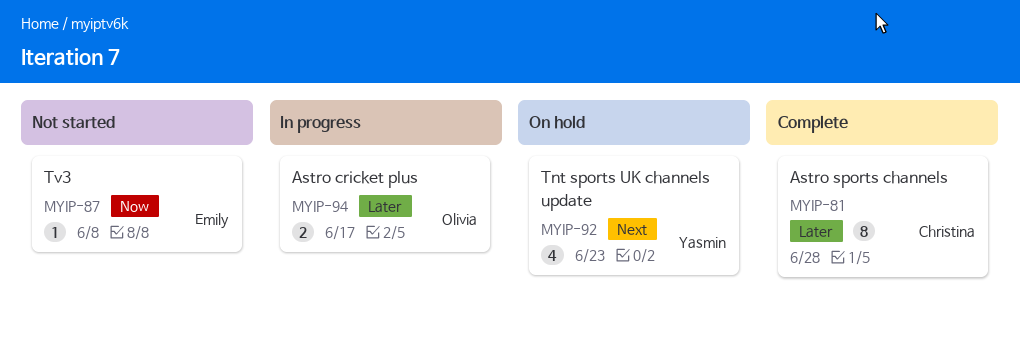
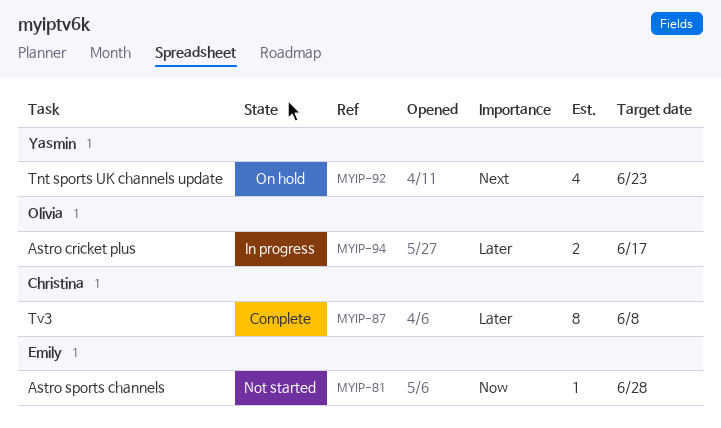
MYIP-81, status: Complete -> Not started
MYIP-81, owner: Christina -> Emily
MYIP-81, priority: Later -> Now
MYIP-81, estimate: 8 -> 1
MYIP-87, status: Not started -> Complete
MYIP-87, owner: Emily -> Christina
MYIP-87, priority: Now -> Later
MYIP-87, estimate: 1 -> 8

